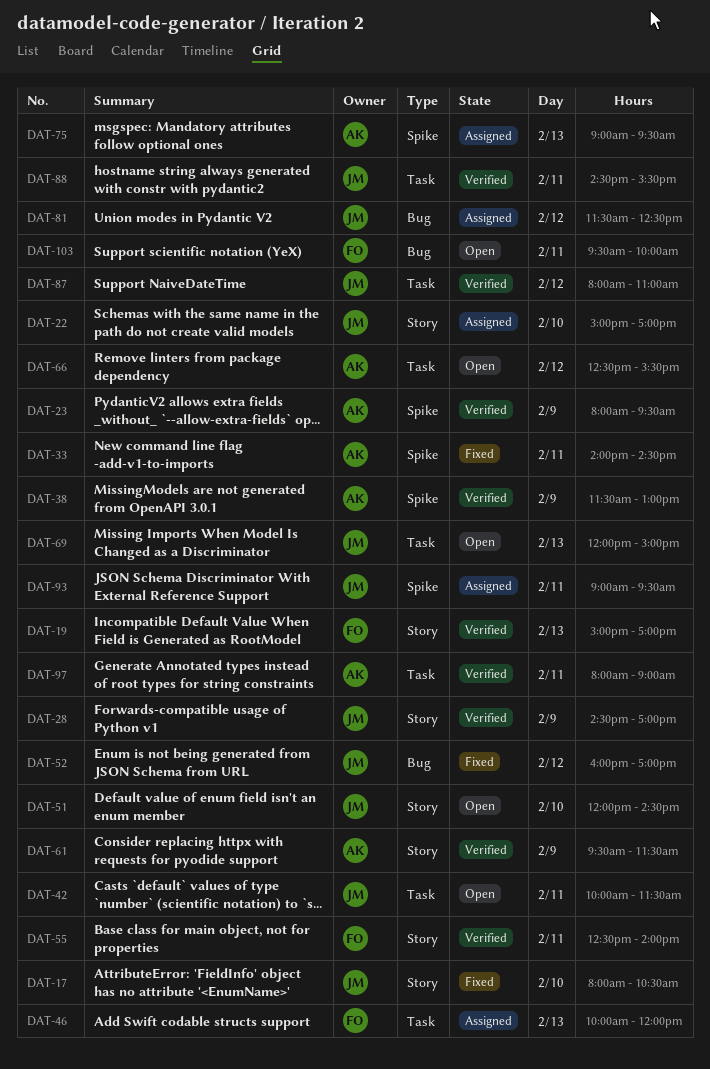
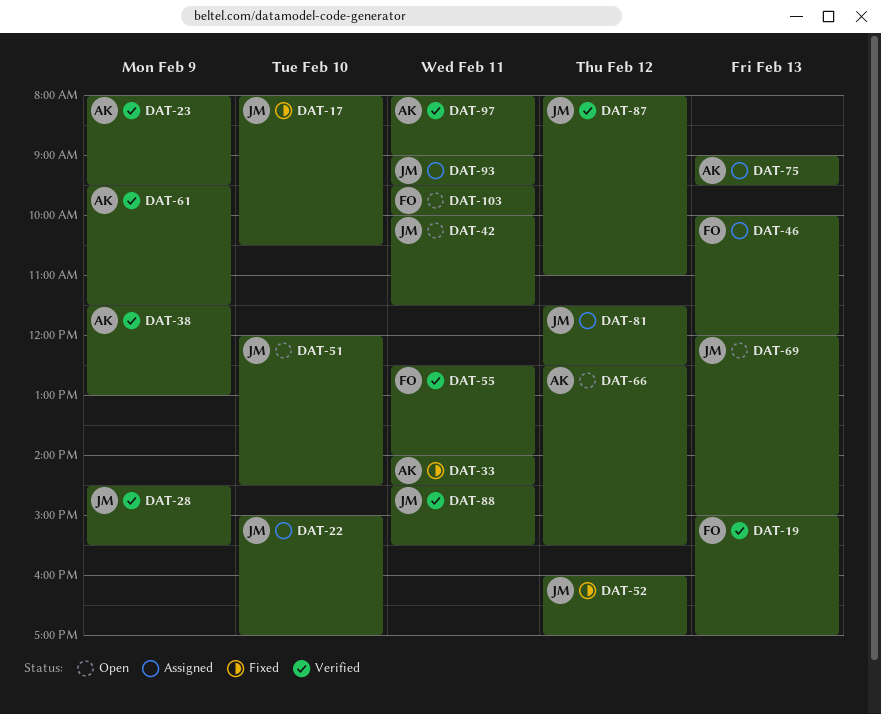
DAT-28, ends: 17:00 -> 15:30

